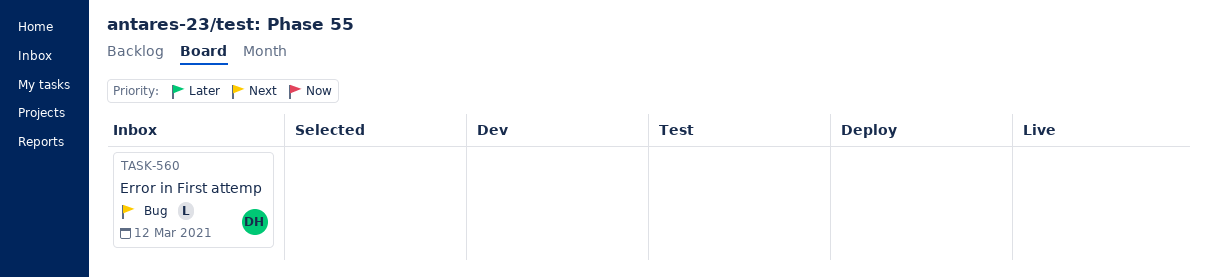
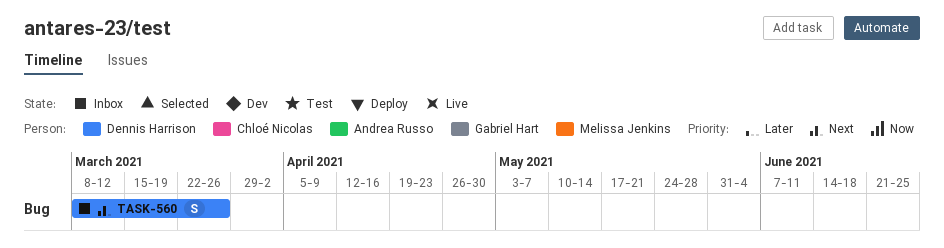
TASK-560, estimate: L -> S
TASK-560, due: Mar 12 -> Mar 26

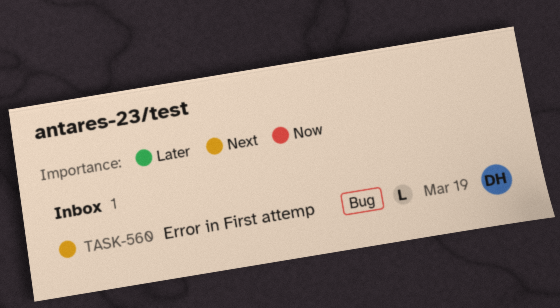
TASK-560, estimate: S -> L
TASK-560, due: Mar 26 -> Mar 19

